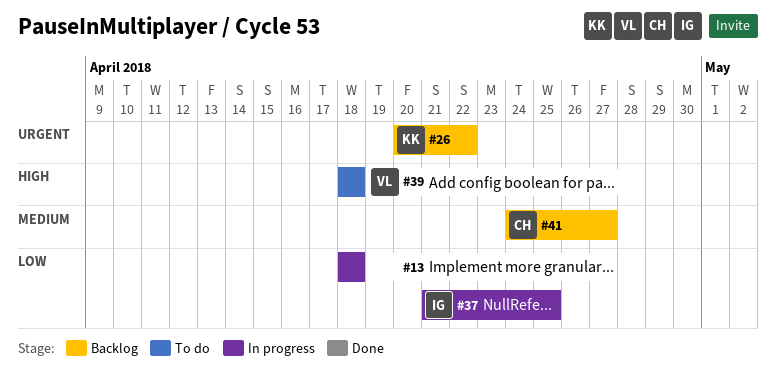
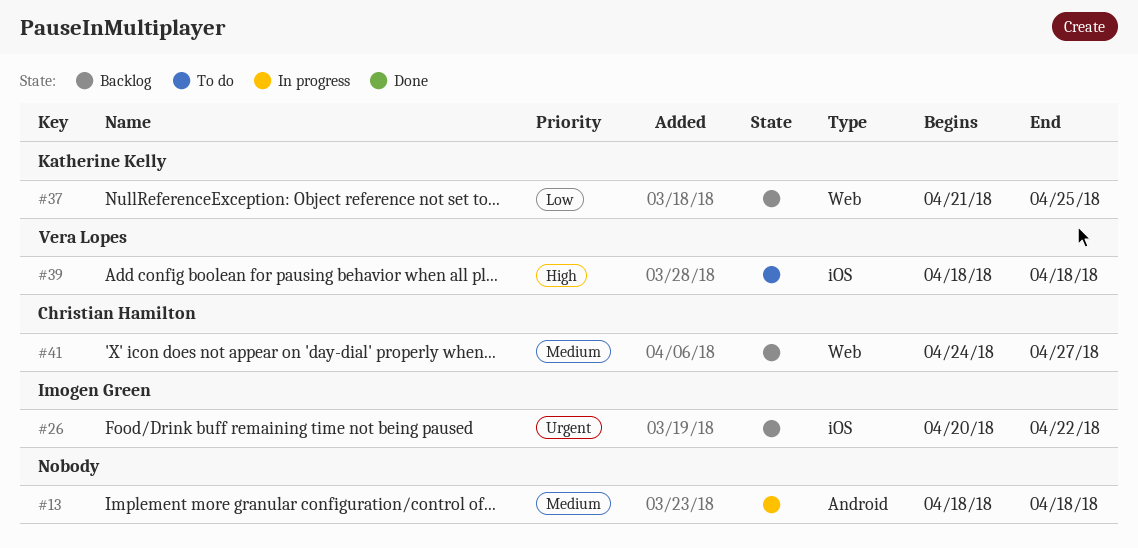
#13, priority: Low -> Medium
#26, owner: Katherine Kelly -> Imogen Green
#37, status: In progress -> Backlog
#37, owner: Imogen Green -> Katherine Kelly

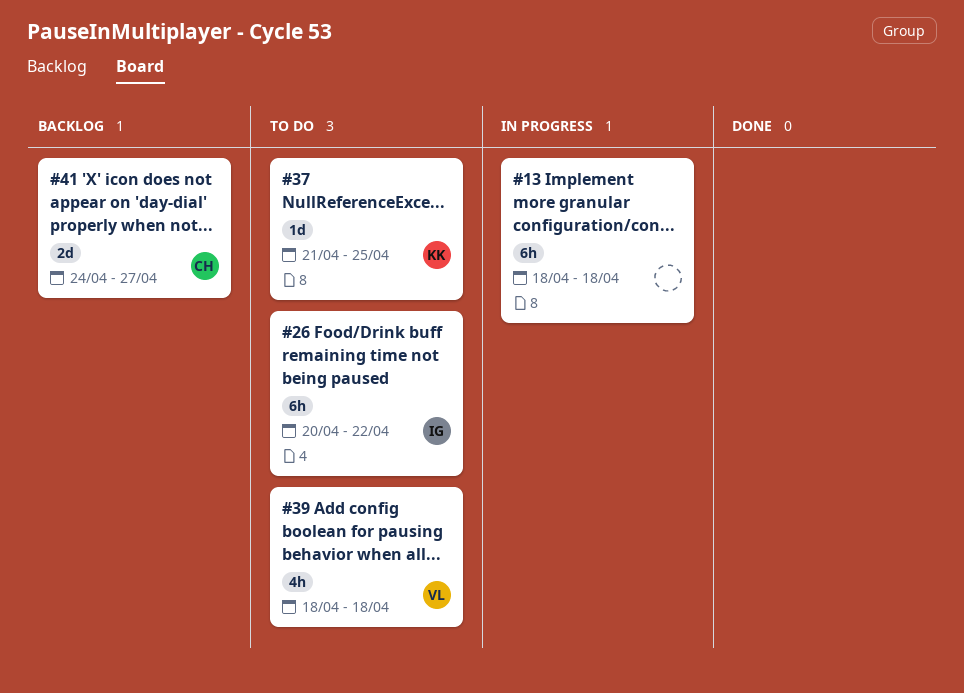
#26, status: Backlog -> To do
#37, status: Backlog -> To do

